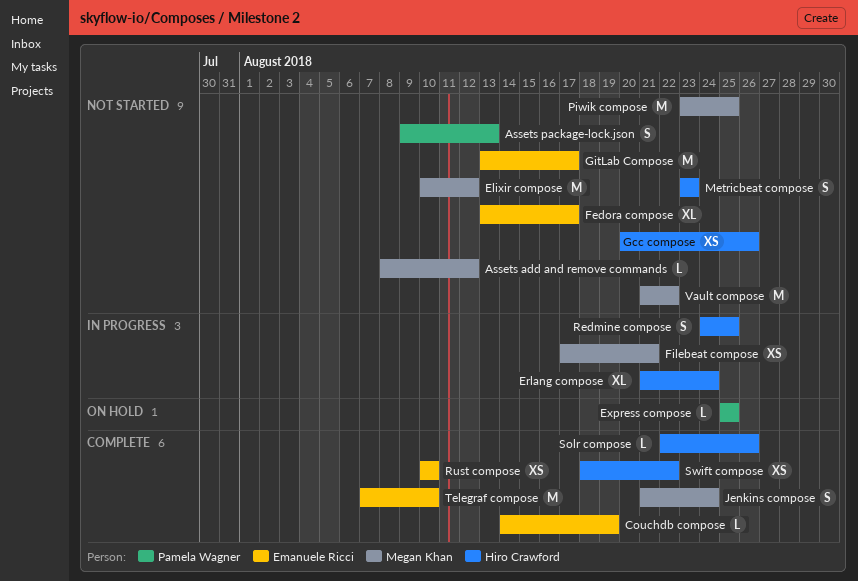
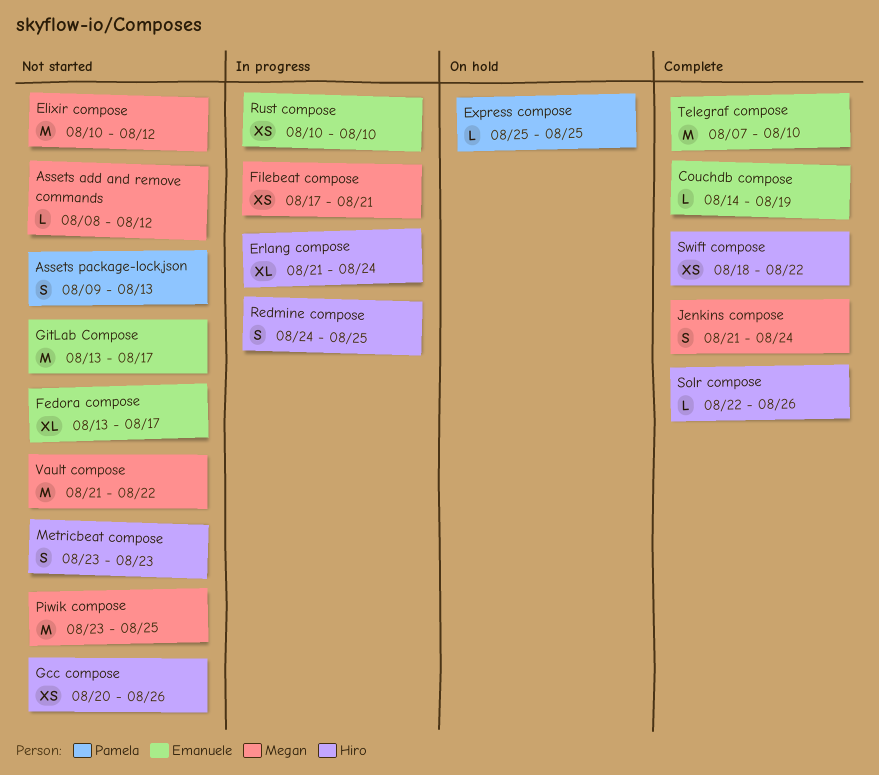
Rust compose, status: Complete -> In progress

